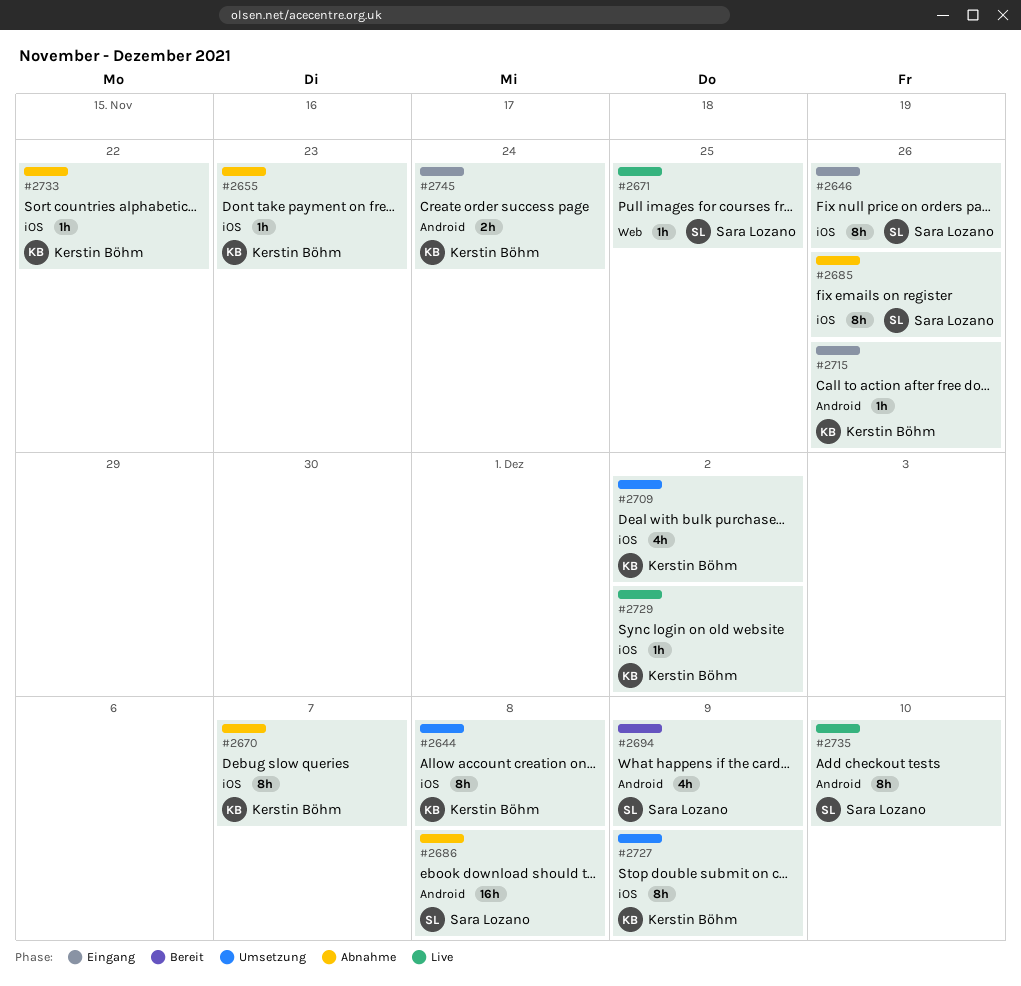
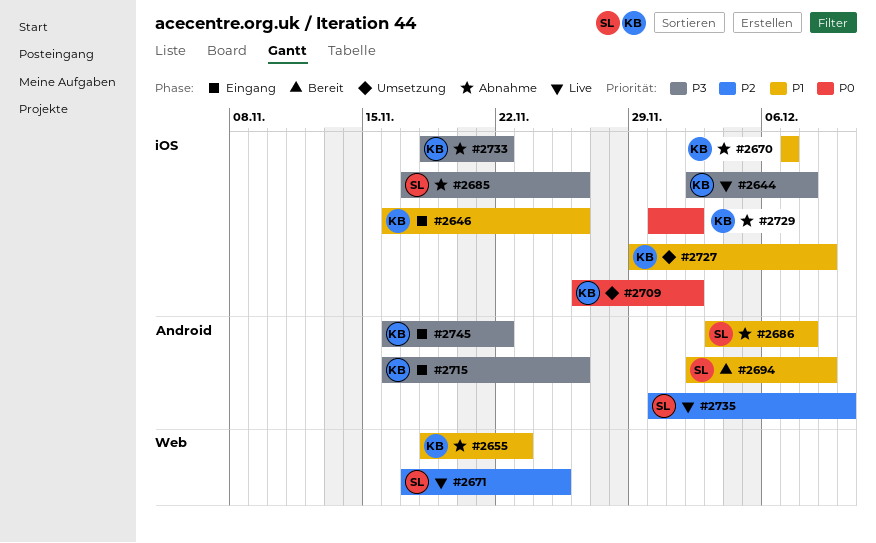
#2644, status: Umsetzung -> Live
#2646, owner: Sara Lozano -> Kerstin Böhm
#2655, label: iOS -> Web
#2729, status: Live -> Abnahme
#2745, due: Nov 24 -> Nov 22

